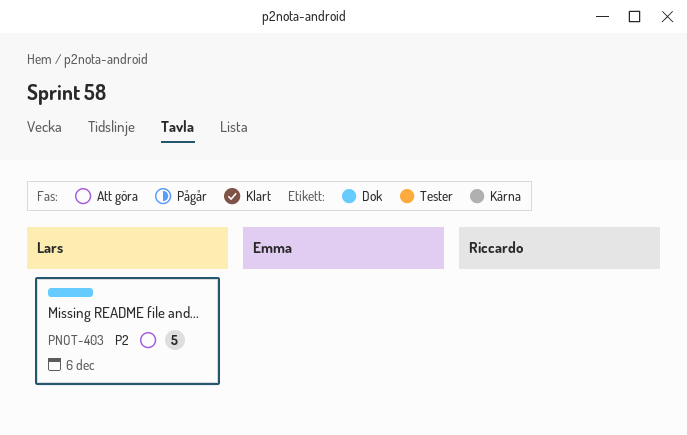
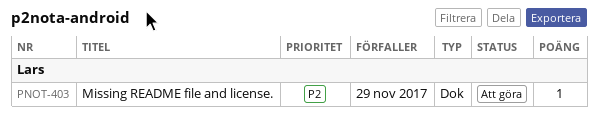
PNOT-403, estimate: 5 -> 1
PNOT-403, due: Dec 6 -> Nov 29

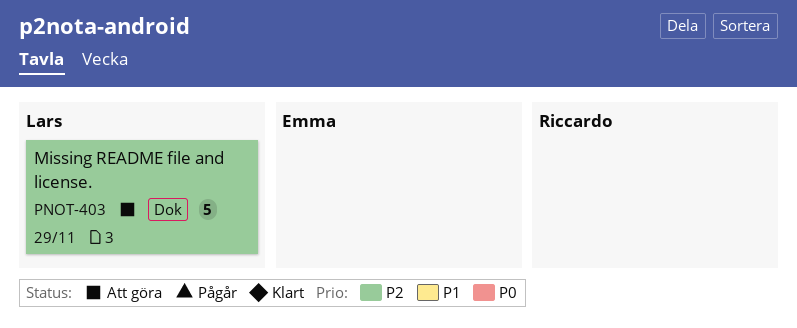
PNOT-403, estimate: 1 -> 5

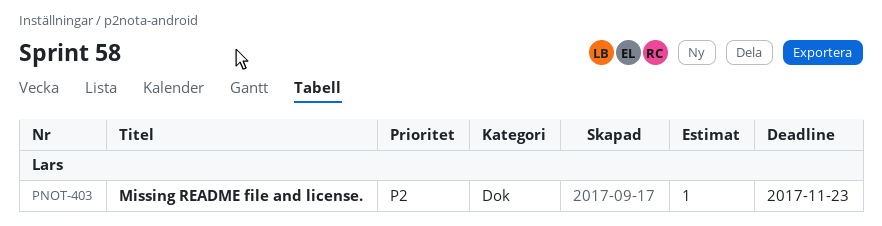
PNOT-403, estimate: 5 -> 1
PNOT-403, due: Nov 29 -> Nov 23

